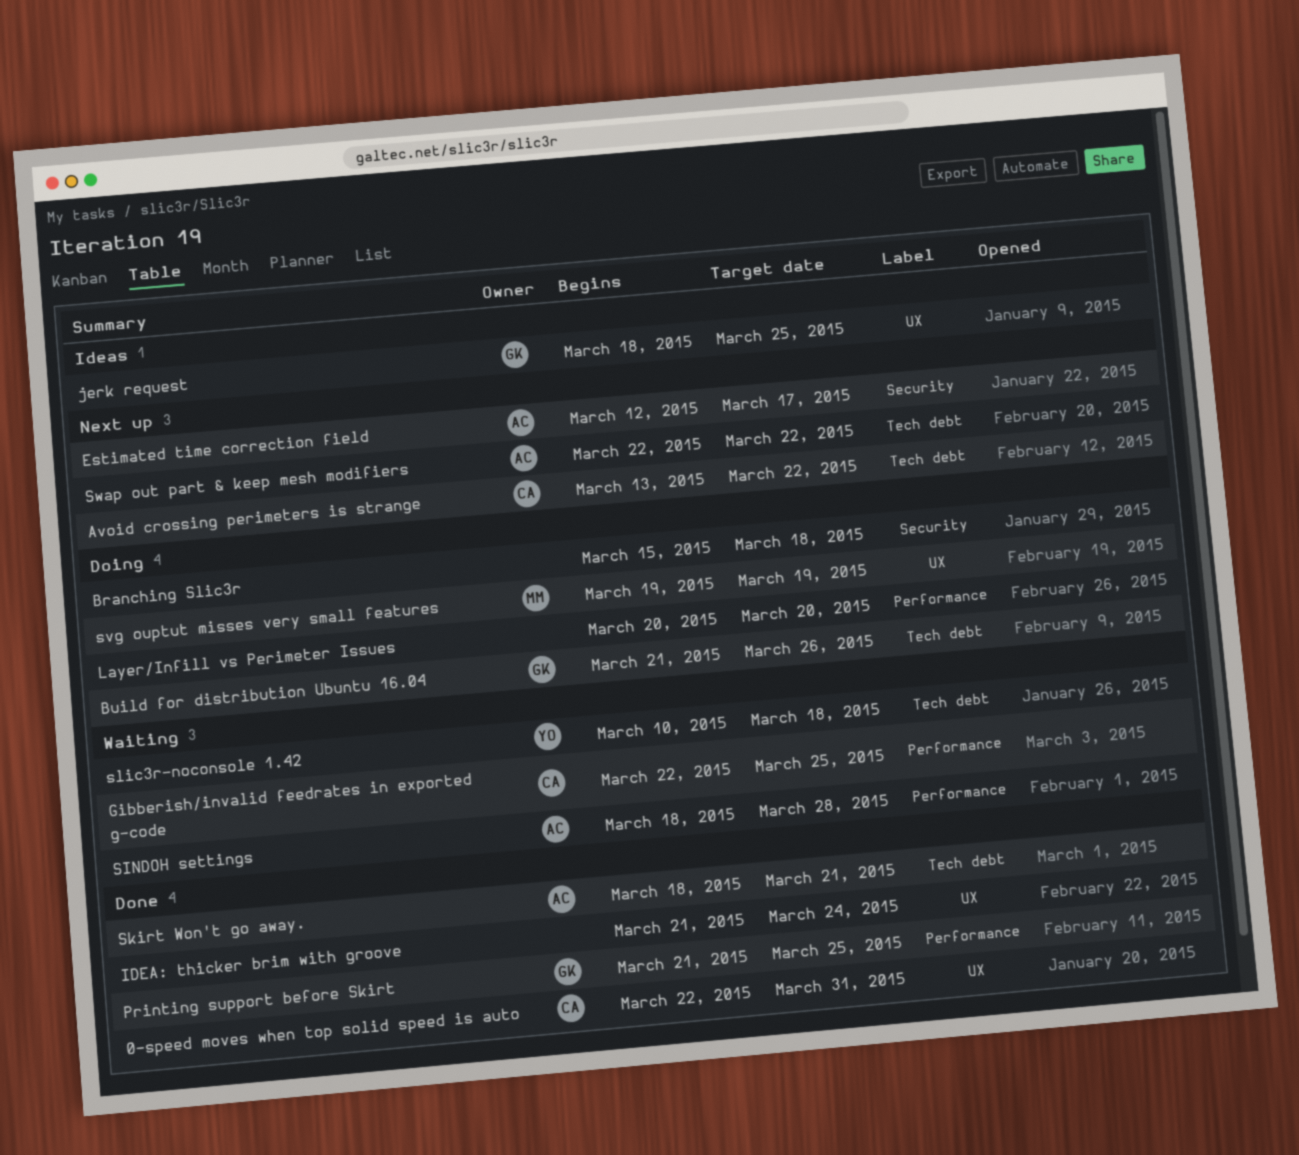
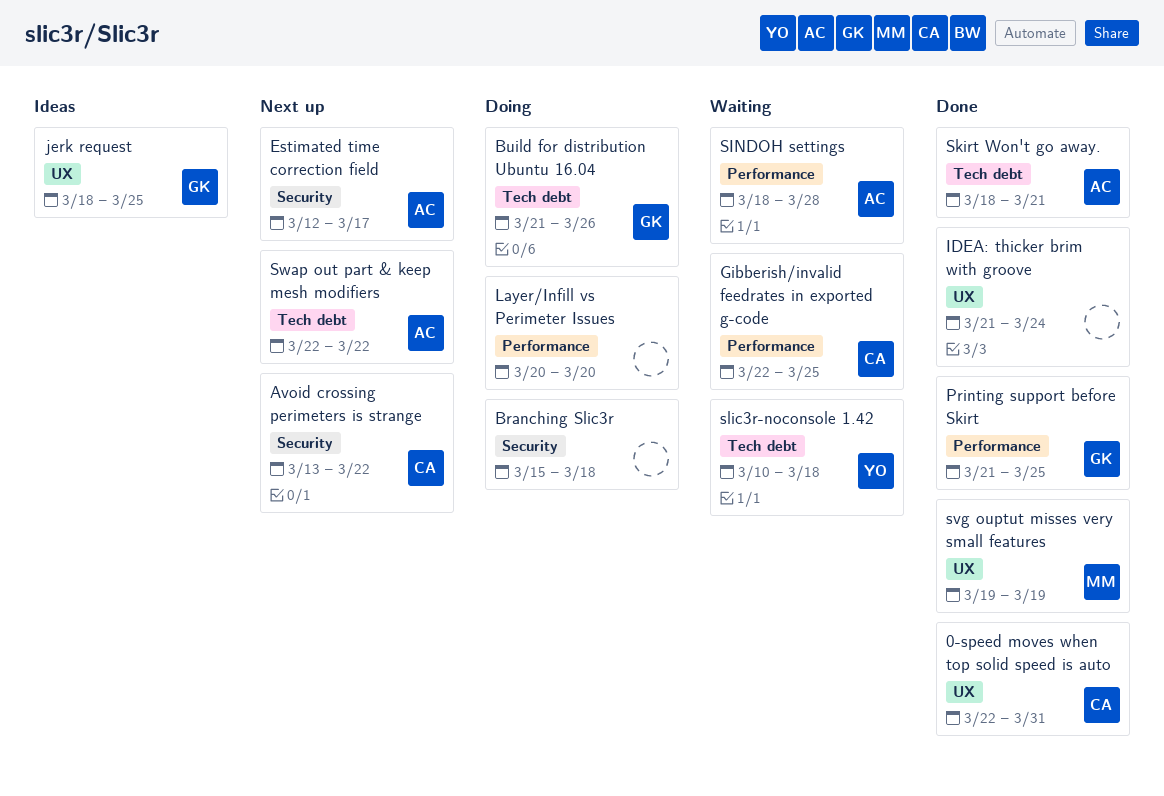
Avoid crossing perimeters is strange, label: Tech debt -> Security
svg ouptut misses very small features, status: Doing -> Done

